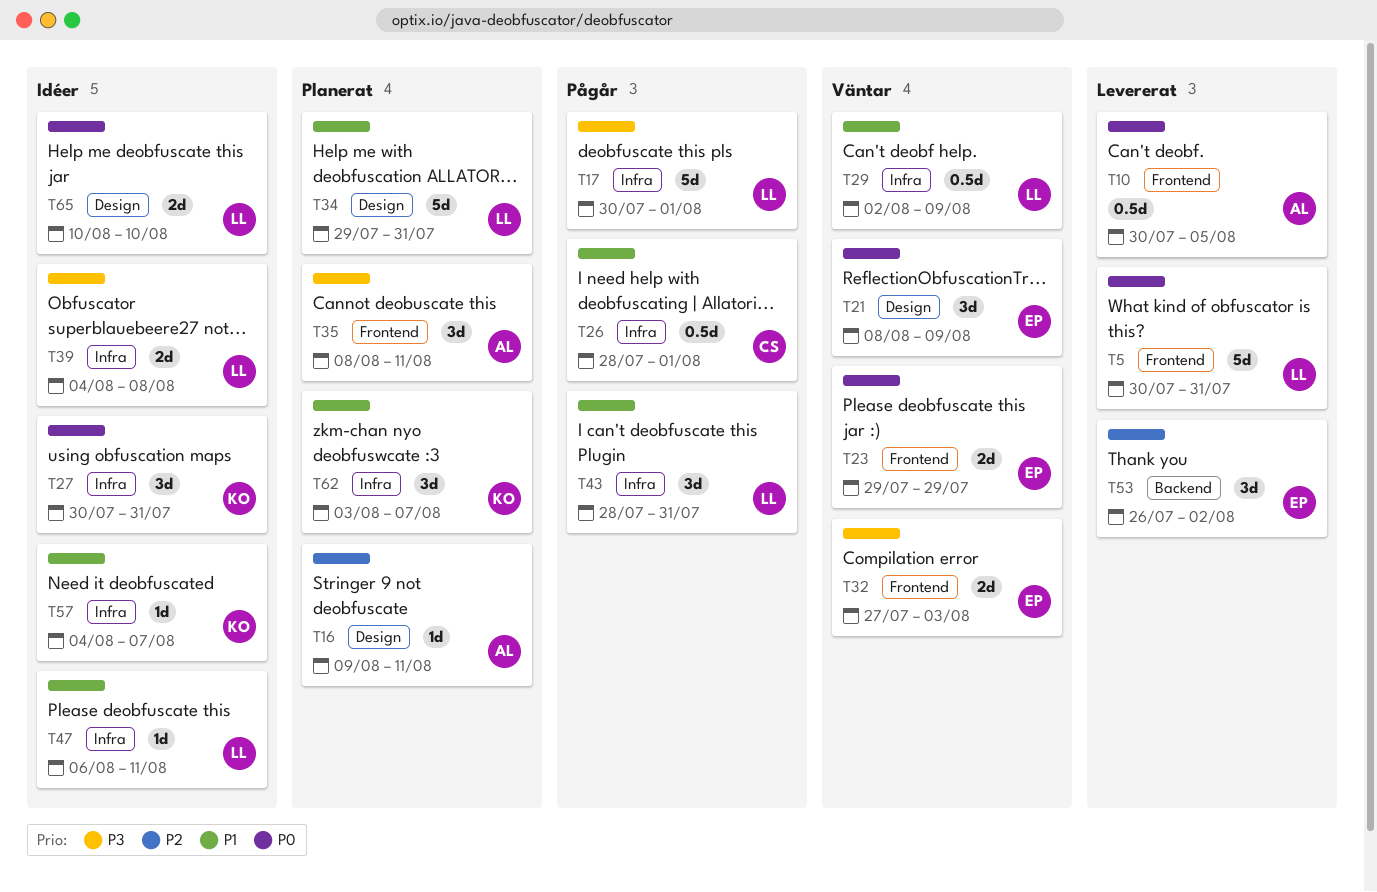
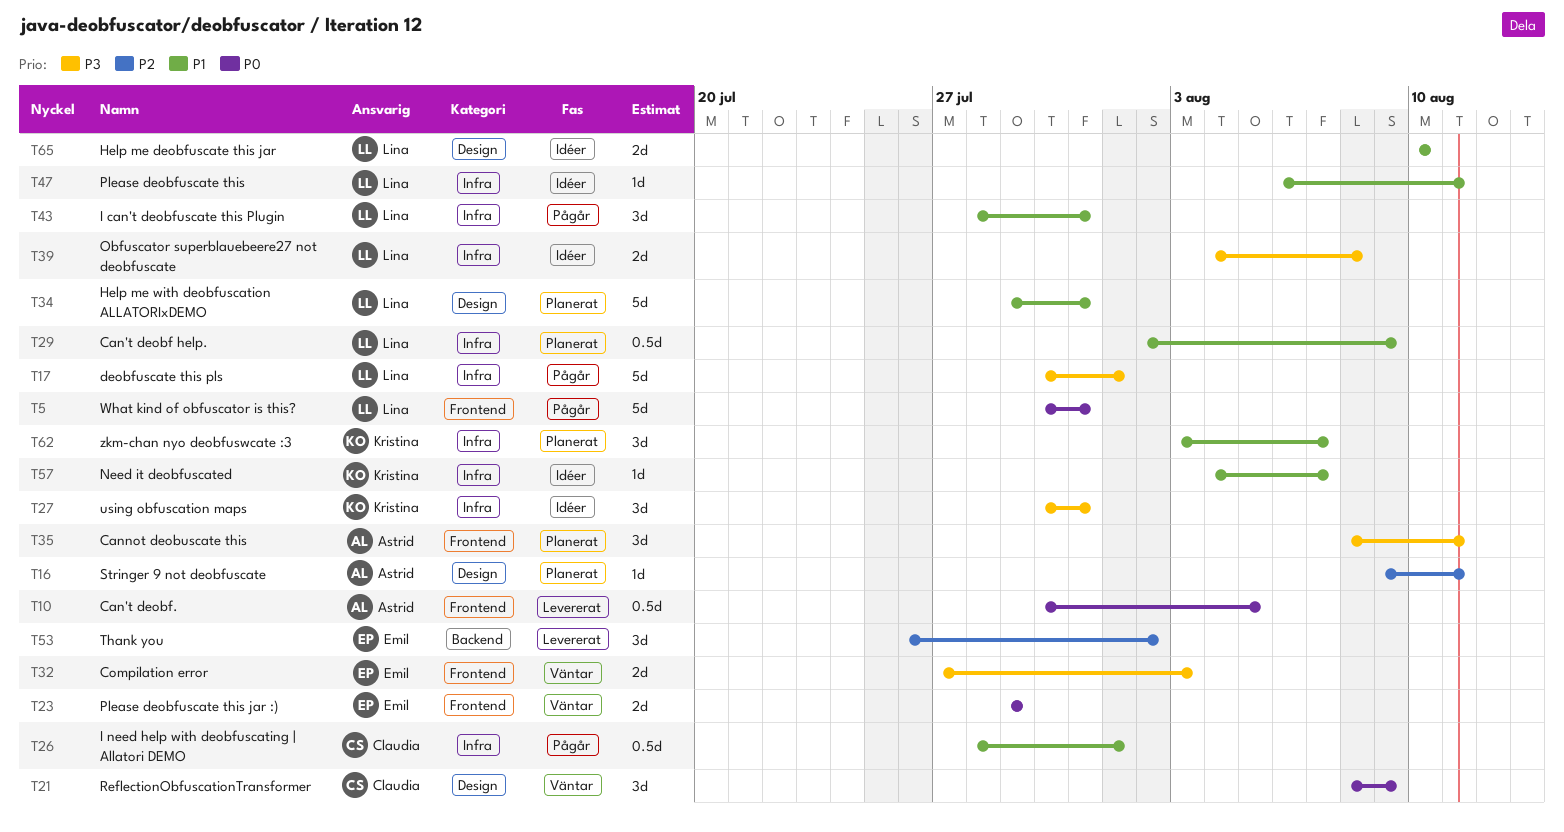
T5, status: Levererat -> Pågår
T21, owner: Emil -> Claudia
T27, priority: P0 -> P3
T29, status: Väntar -> Planerat
T65, priority: P0 -> P1

